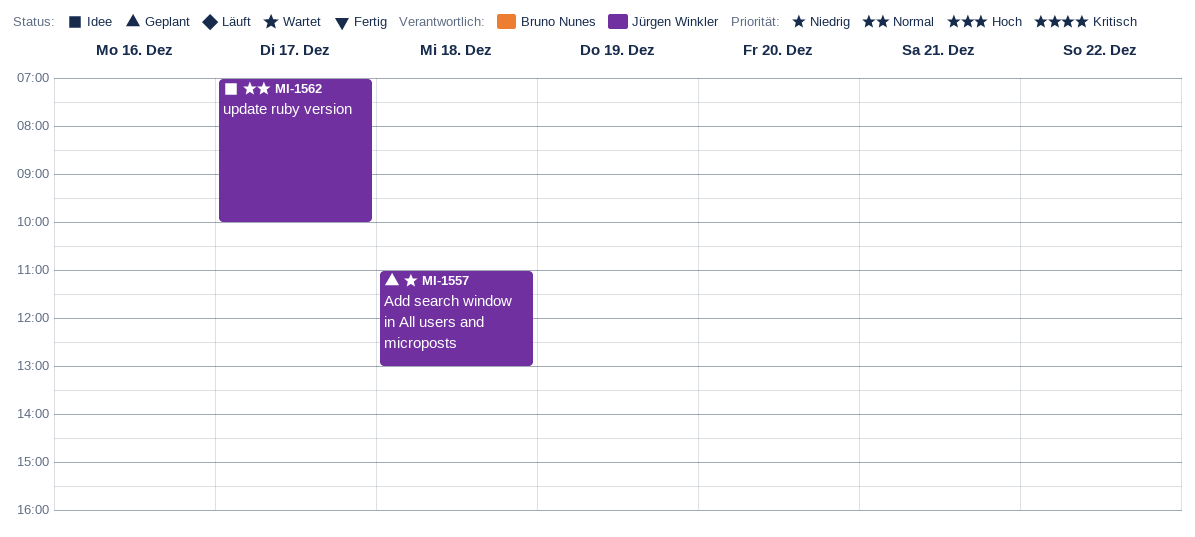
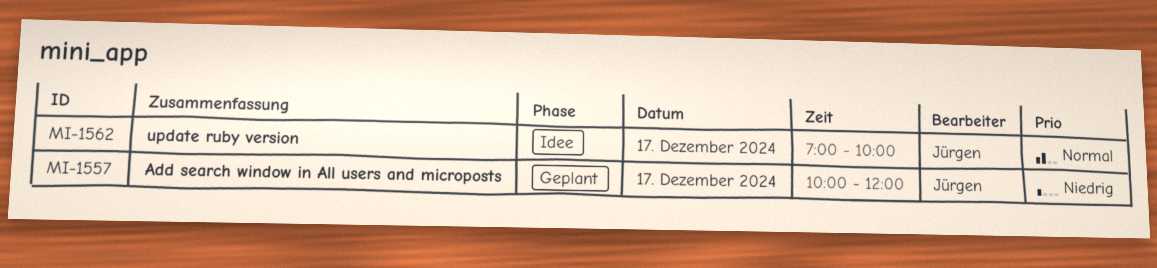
MI-1557, day: Dec 18 -> Dec 17
MI-1557, begins: 11:00 -> 10:00
MI-1557, ends: 13:00 -> 12:00

